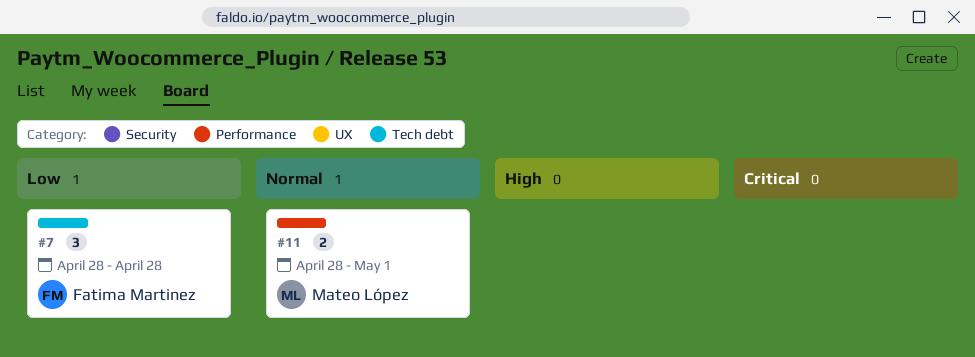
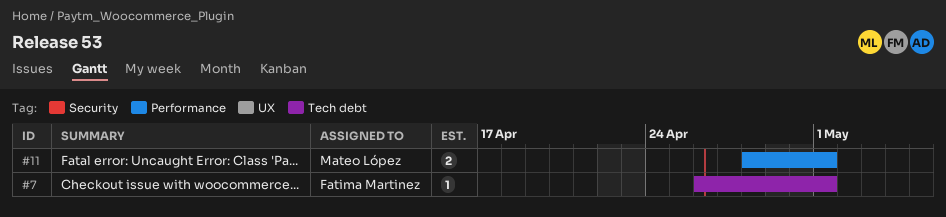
#7, estimate: 3 -> 1
#7, start: Apr 28 -> Apr 26
#7, due: Apr 28 -> May 1

